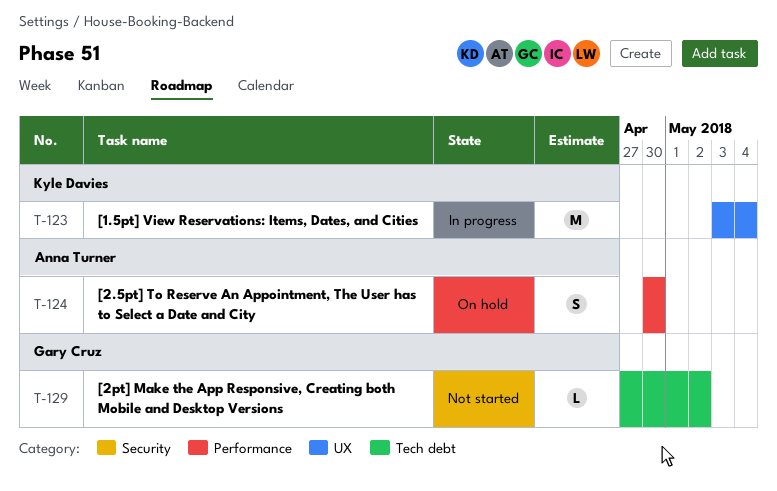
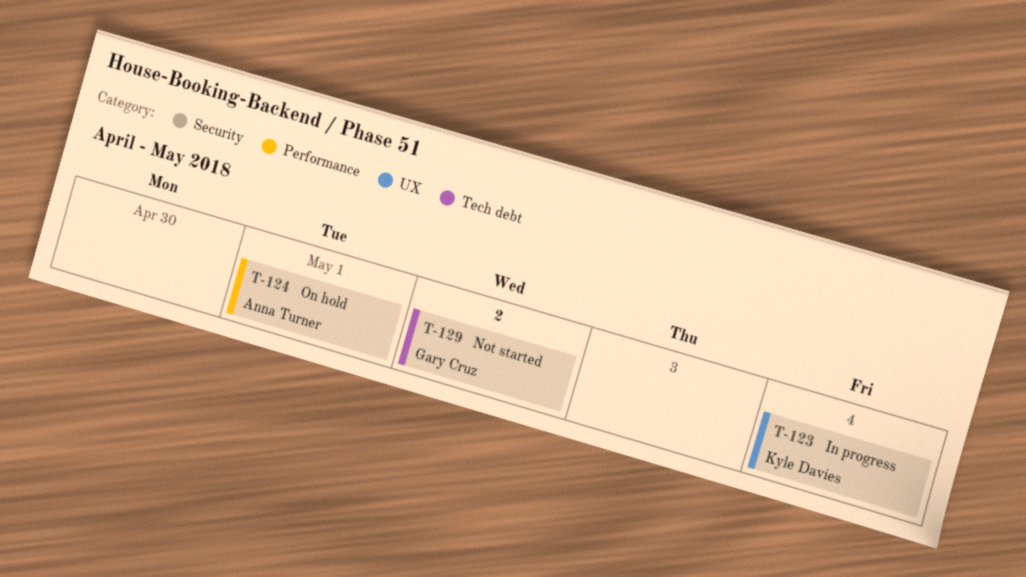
T-124, due: Apr 30 -> May 1

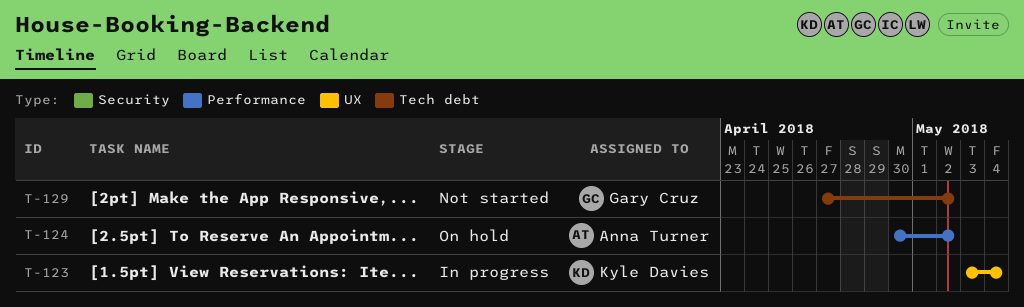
T-124, due: May 1 -> May 2

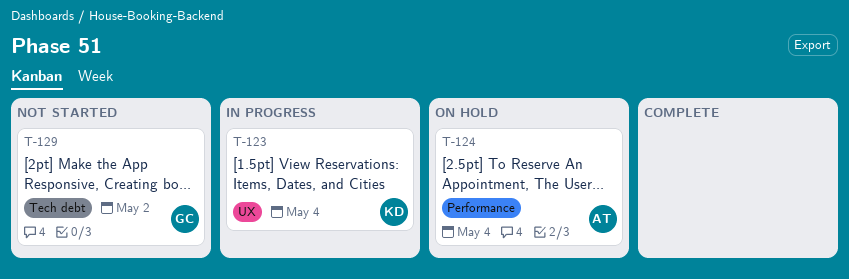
T-124, due: May 2 -> May 4

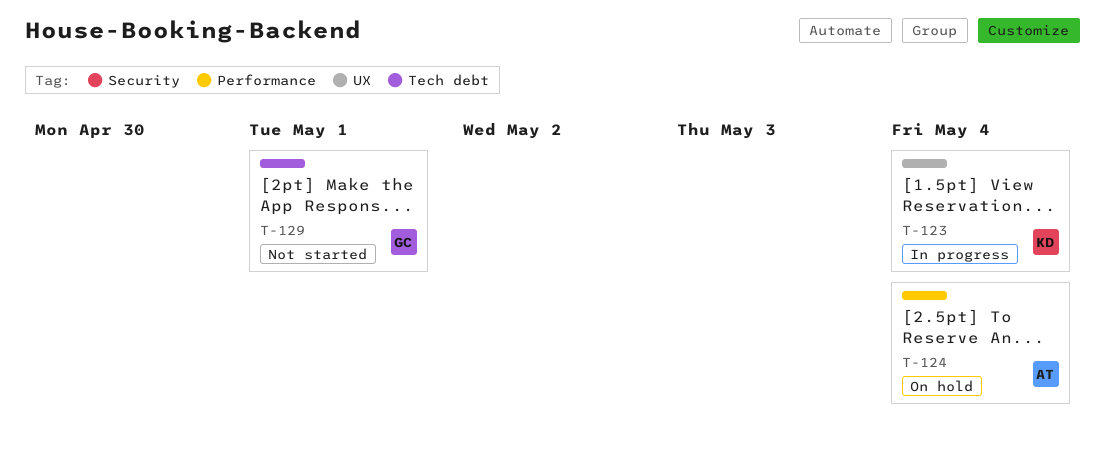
T-129, due: May 2 -> May 1

